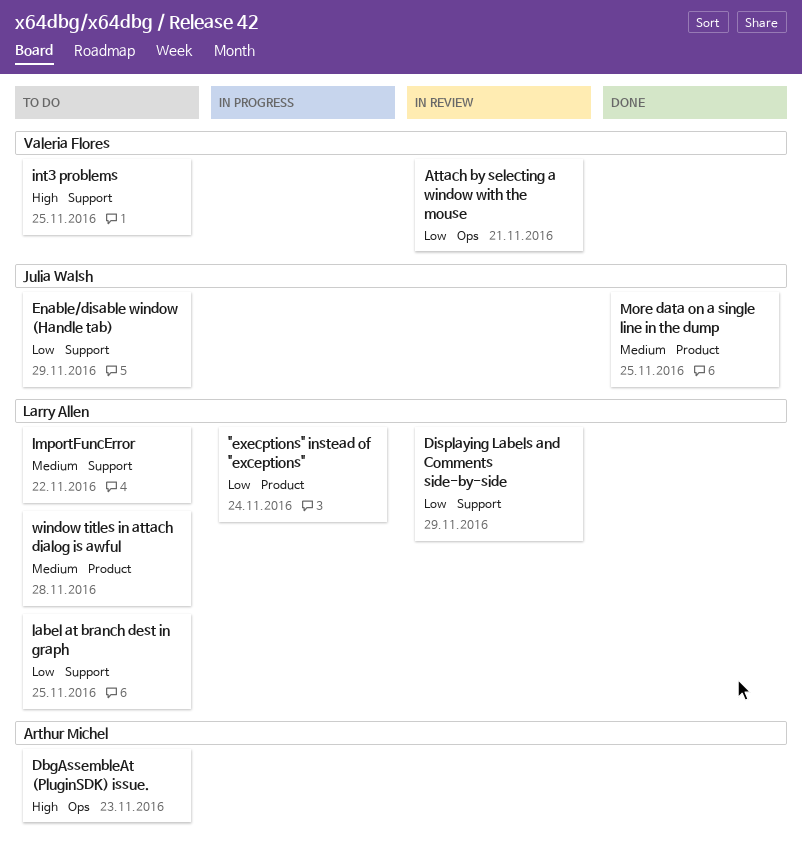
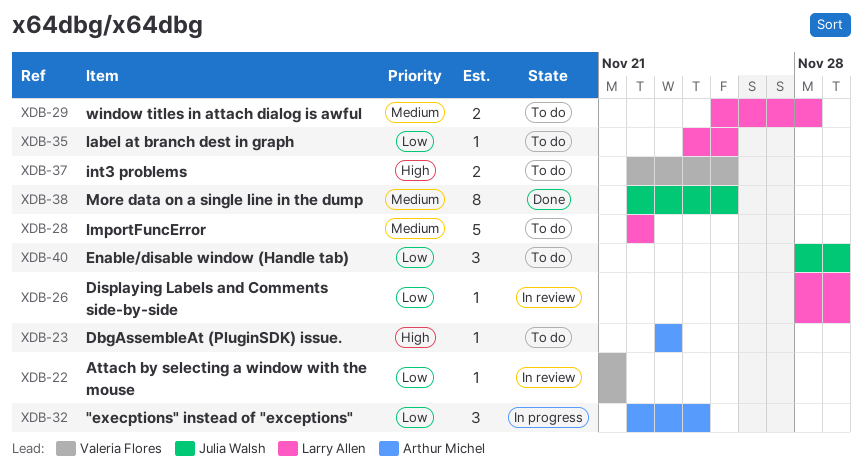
"execptions" instead of "exceptions", owner: Larry Allen -> Arthur Michel

